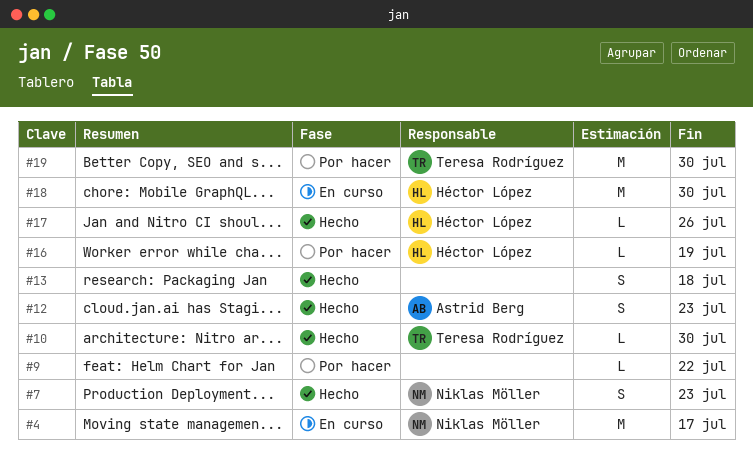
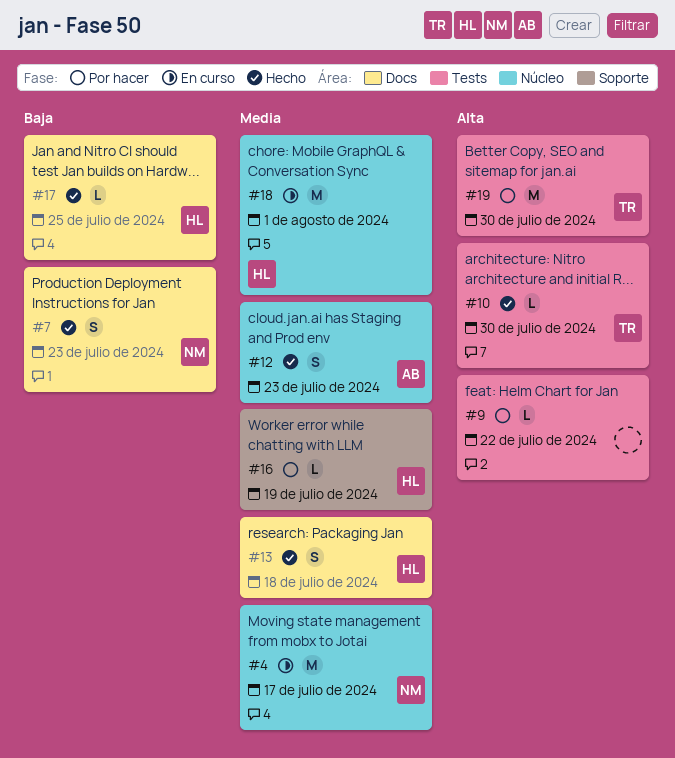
#13, owner: none -> Héctor López
#17, due: Jul 26 -> Jul 25
#18, due: Jul 30 -> Aug 1

